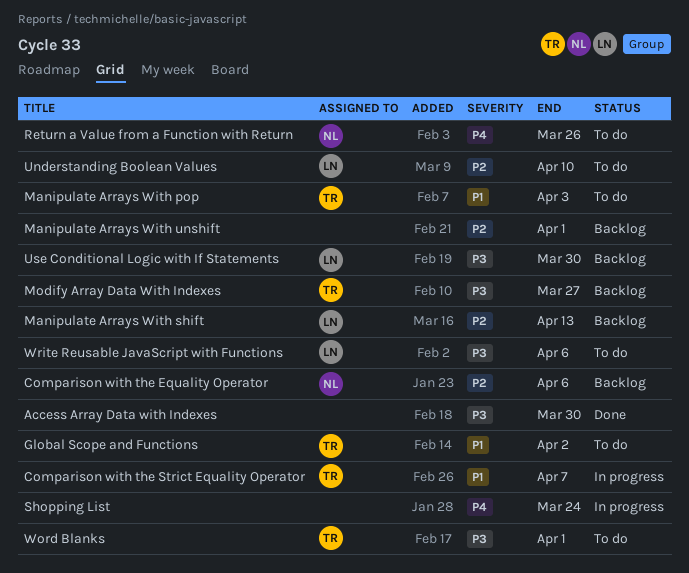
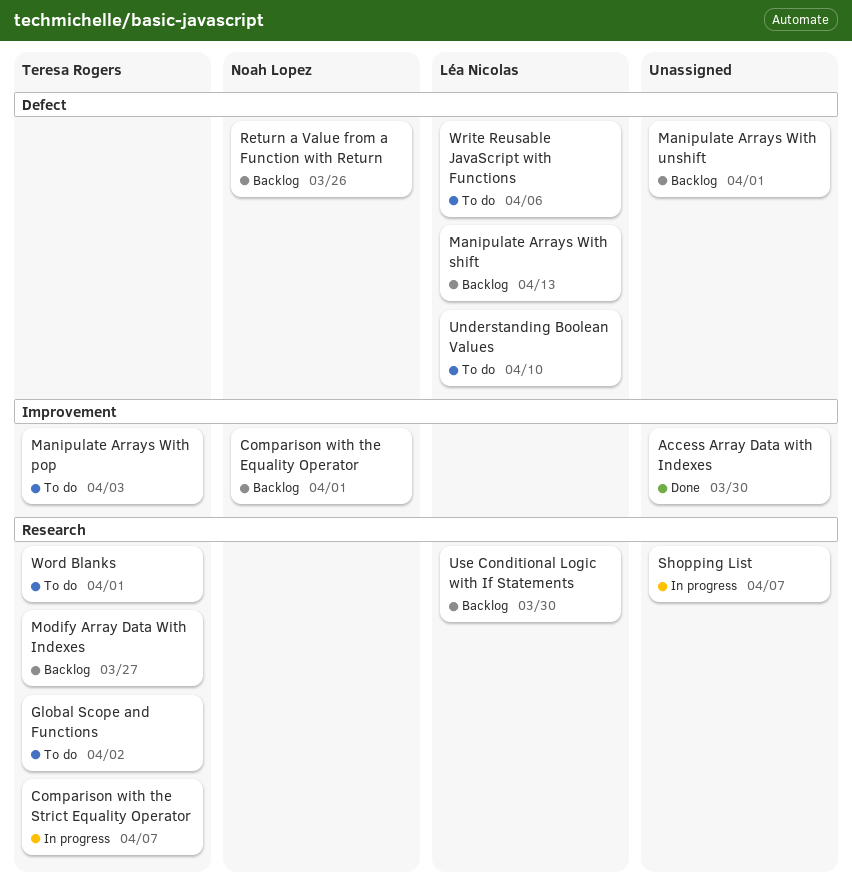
Comparison with the Equality Operator, due: Apr 6 -> Apr 1
Return a Value from a Function with Return, status: To do -> Backlog
Shopping List, due: Mar 24 -> Apr 7

